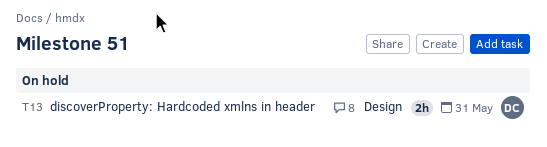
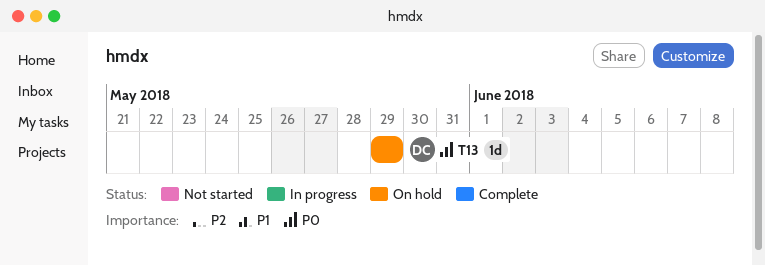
T13, estimate: 2h -> 1d
T13, due: May 31 -> May 29

